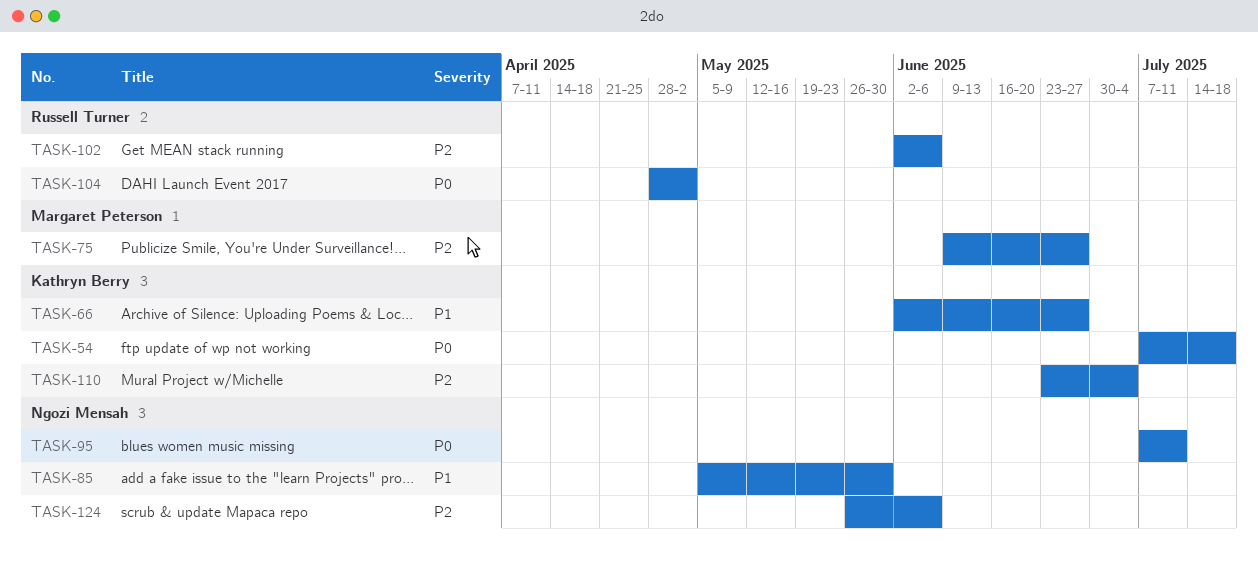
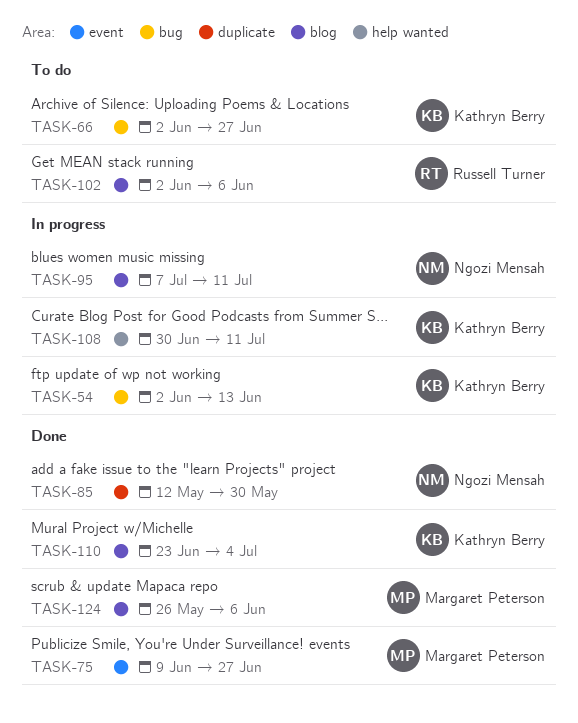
TASK-54, start: Jul 7 -> Jun 2
TASK-54, due: Jul 18 -> Jun 13
TASK-85, start: May 5 -> May 12
TASK-104: present -> none
TASK-108: none -> present
TASK-124, owner: Ngozi Mensah -> Margaret Peterson

